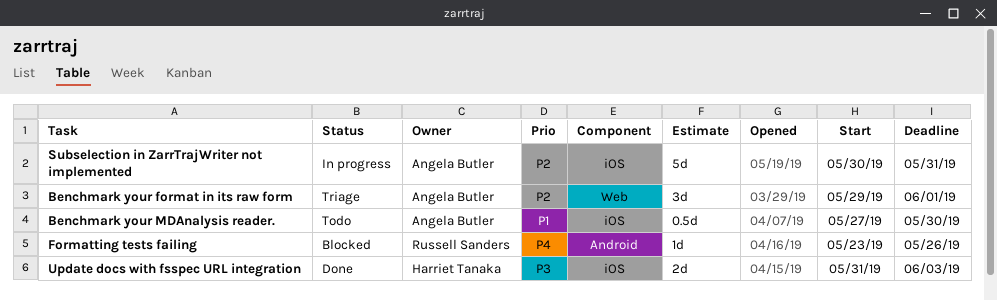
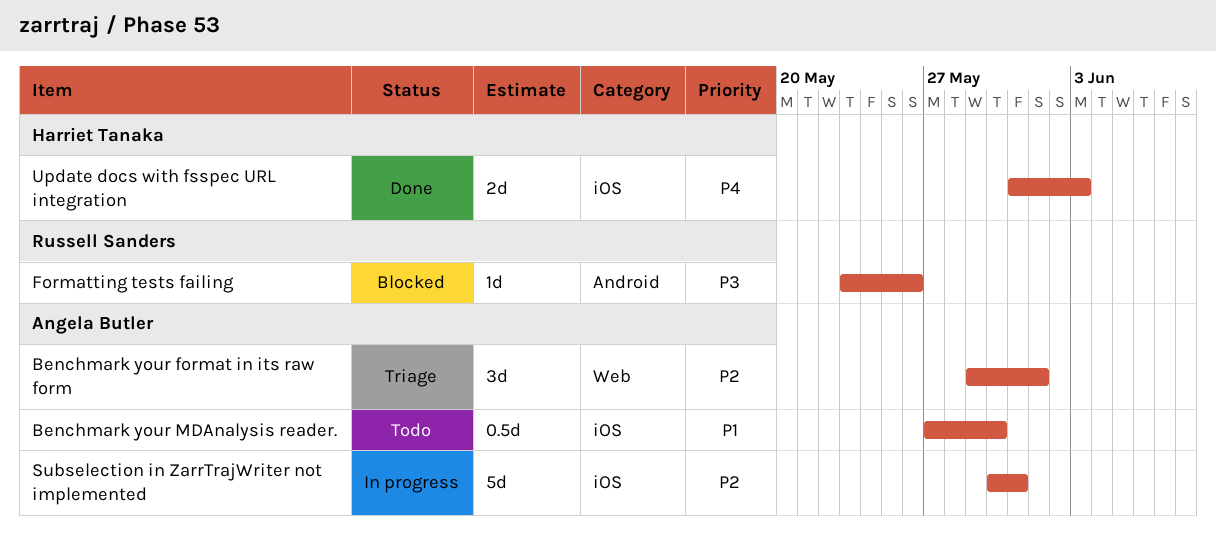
Formatting tests failing, priority: P4 -> P3
Update docs with fsspec URL integration, priority: P3 -> P4

